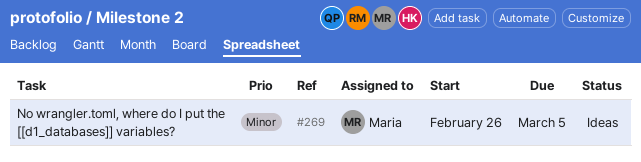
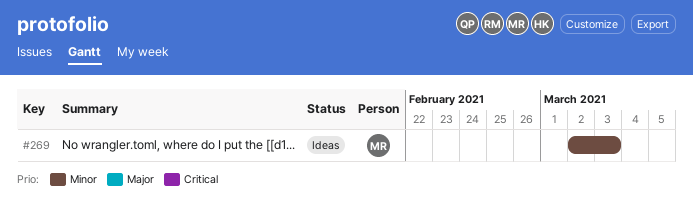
#269, start: Feb 26 -> Mar 2
#269, due: Mar 5 -> Mar 3

